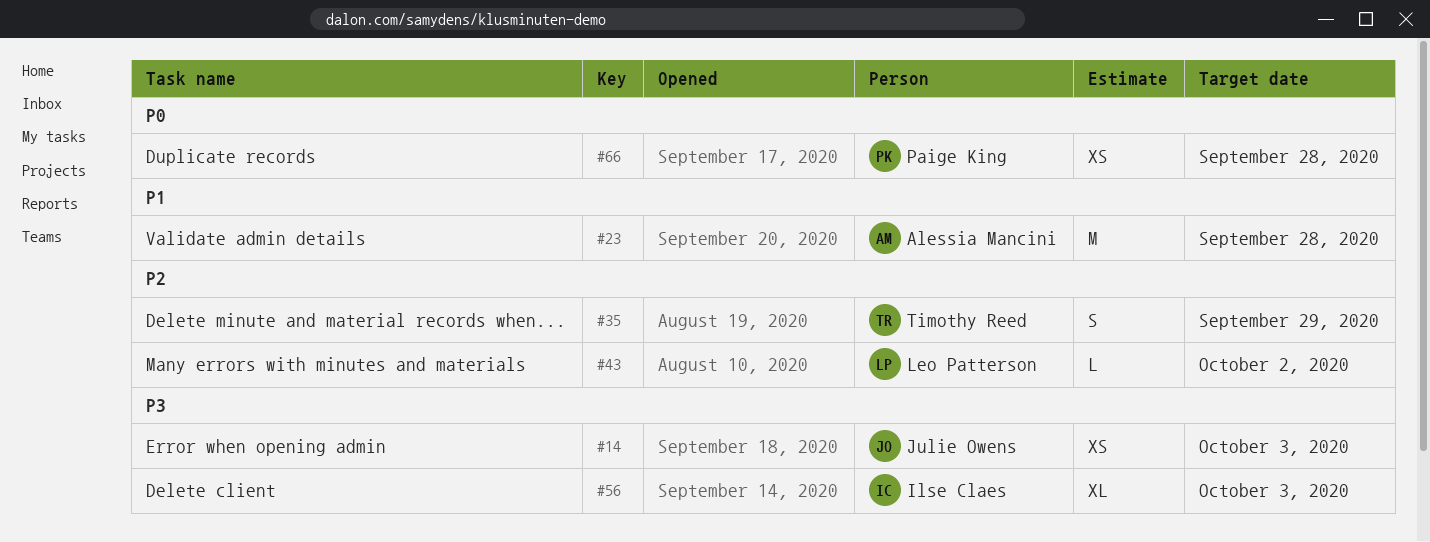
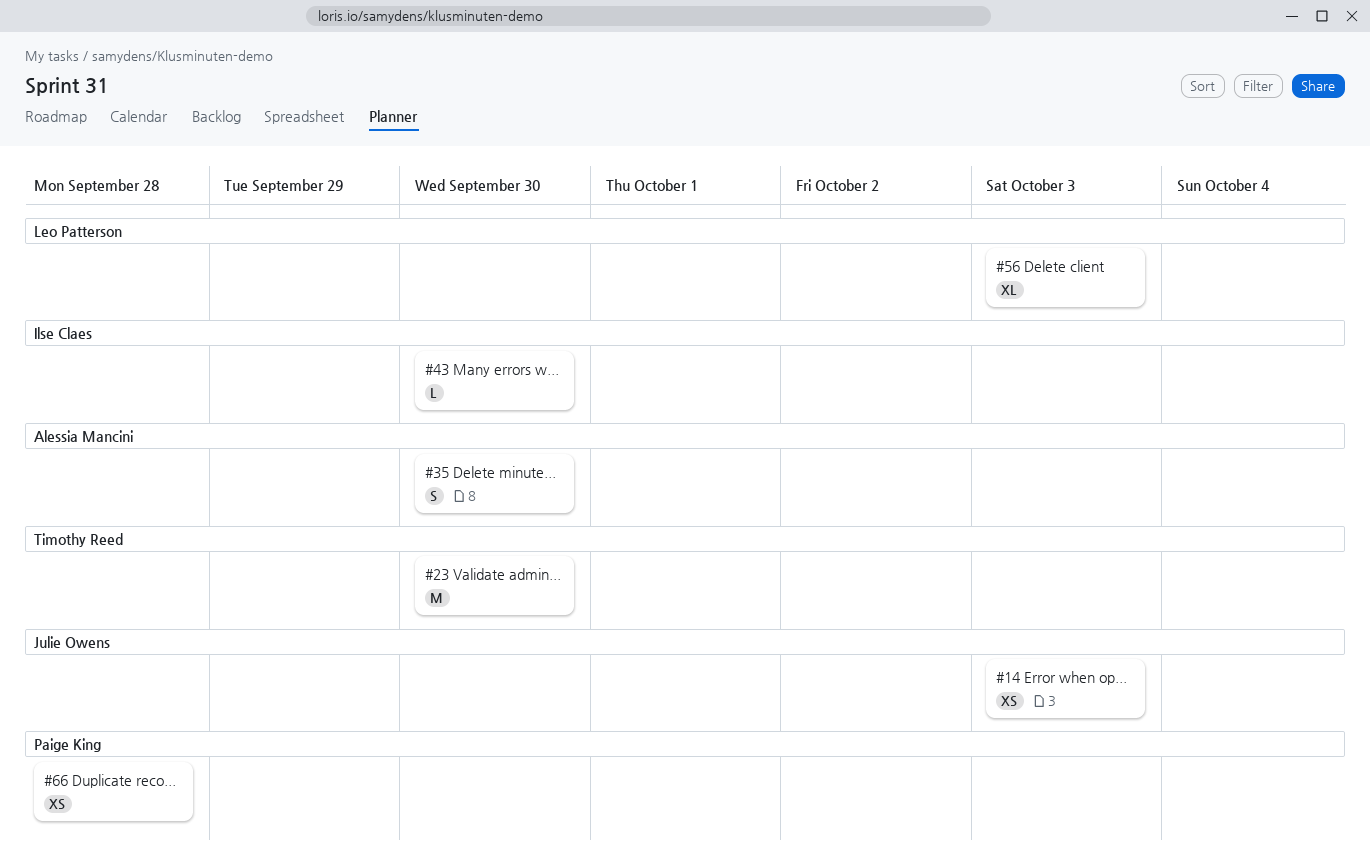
#23, owner: Alessia Mancini -> Timothy Reed
#23, due: Sep 28 -> Sep 30
#35, owner: Timothy Reed -> Alessia Mancini
#35, due: Sep 29 -> Sep 30
#43, owner: Leo Patterson -> Ilse Claes
#43, due: Oct 2 -> Sep 30
#56, owner: Ilse Claes -> Leo Patterson

